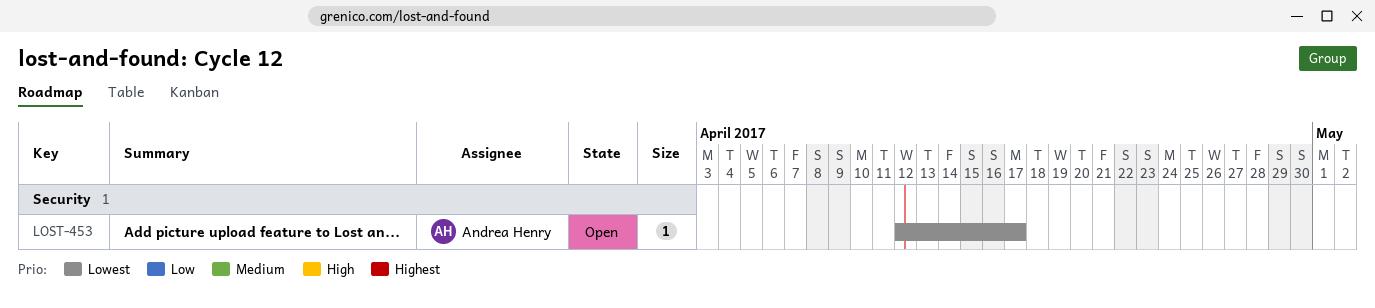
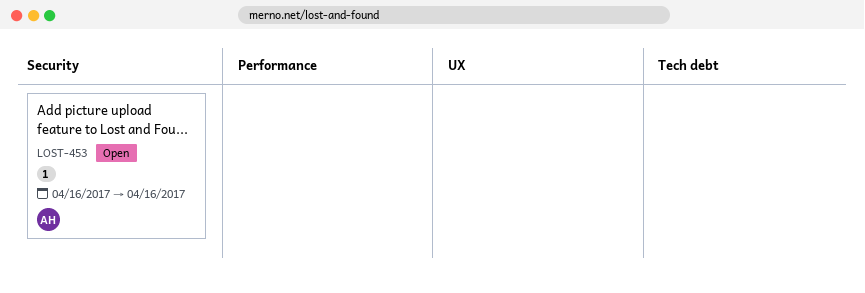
LOST-453, start: Apr 12 -> Apr 16
LOST-453, due: Apr 17 -> Apr 16

